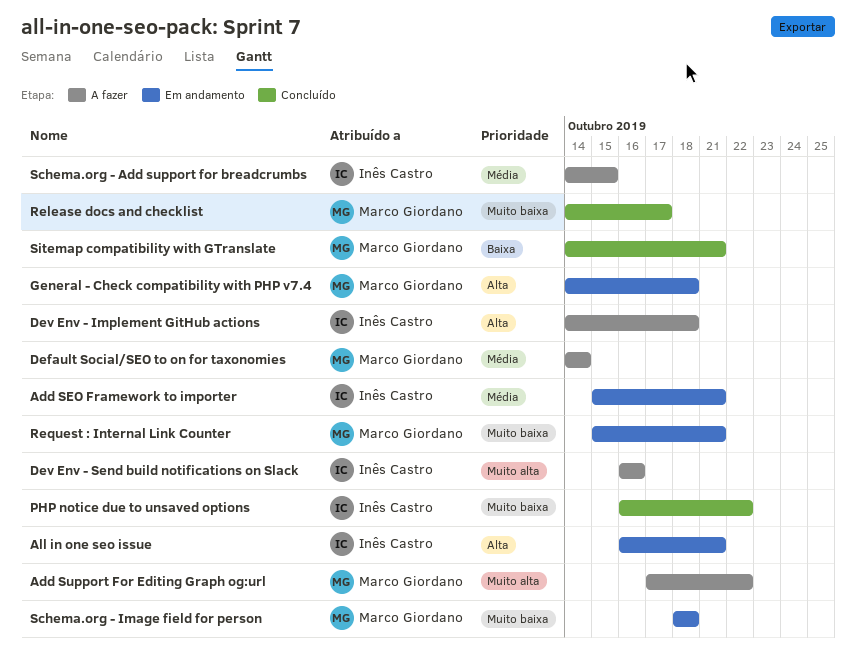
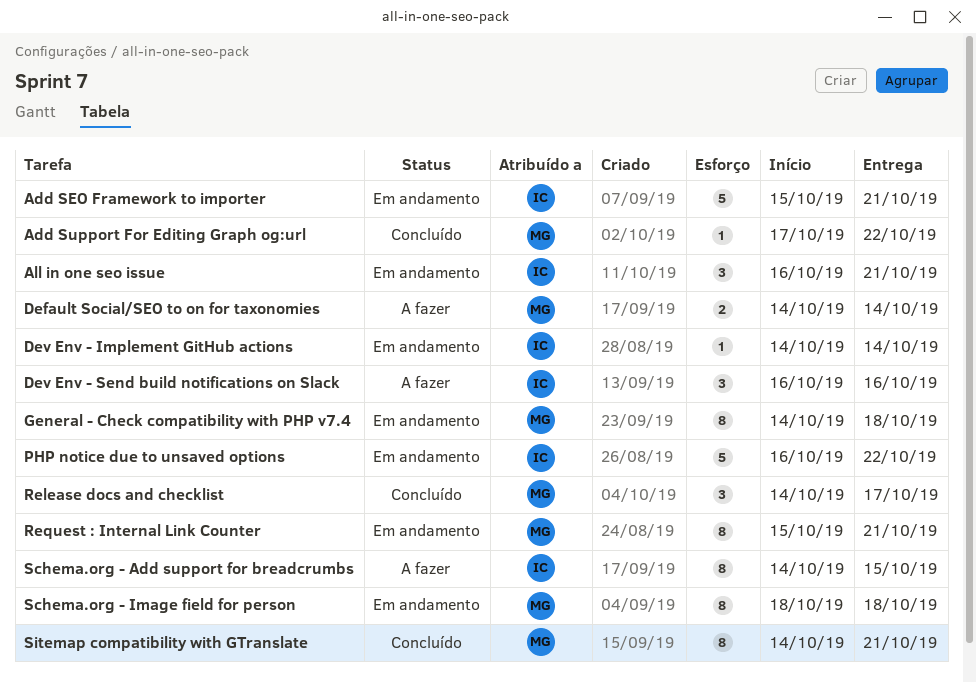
Add Support For Editing Graph og:url, status: A fazer -> Concluído
Dev Env - Implement GitHub actions, status: A fazer -> Em andamento
Dev Env - Implement GitHub actions, due: Oct 18 -> Oct 14
PHP notice due to unsaved options, status: Concluído -> Em andamento

